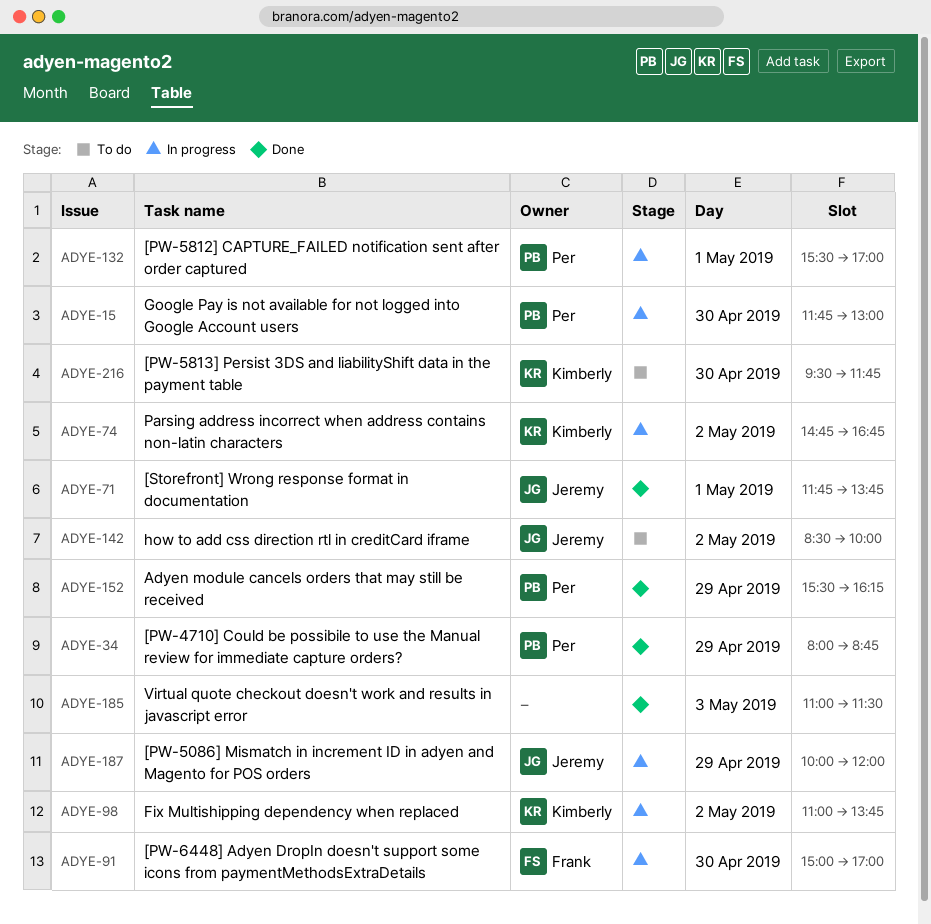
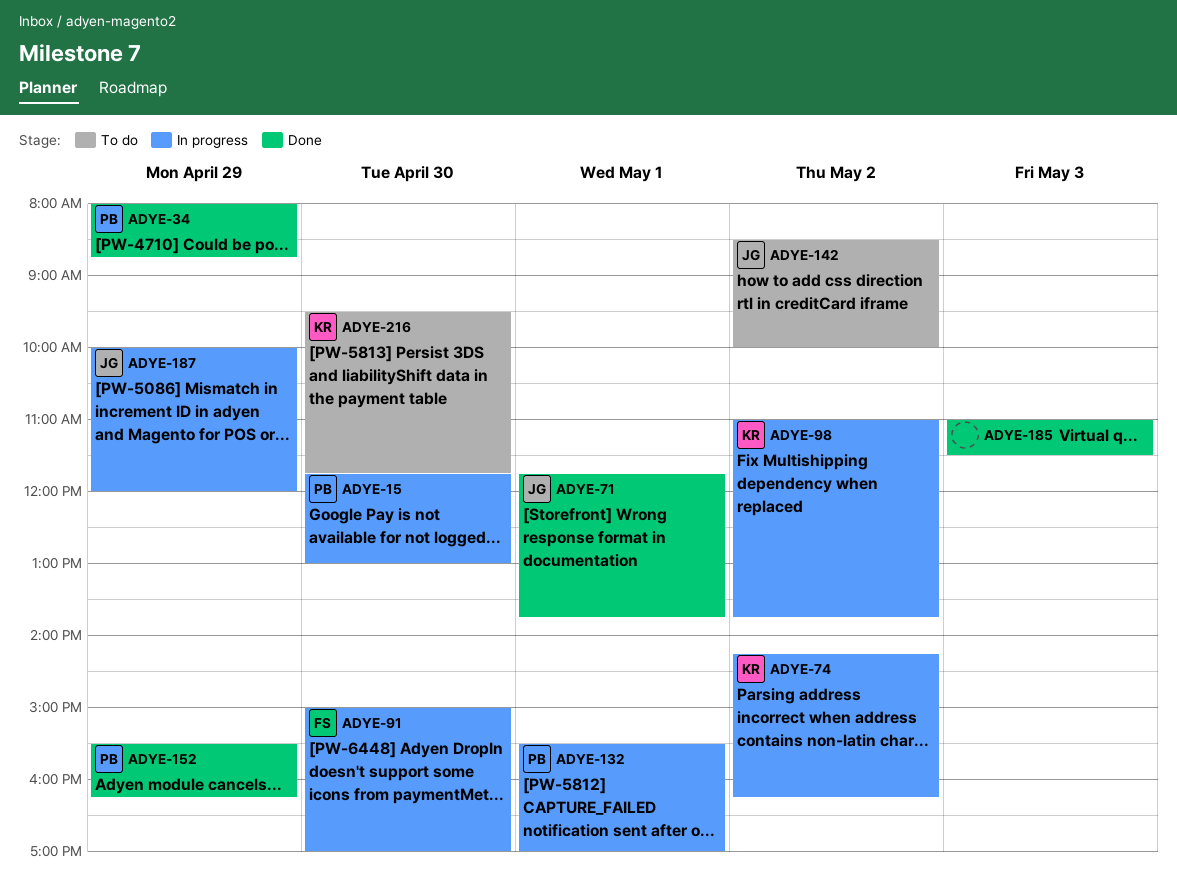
ADYE-74, begins: 14:45 -> 14:15
ADYE-74, ends: 16:45 -> 16:15

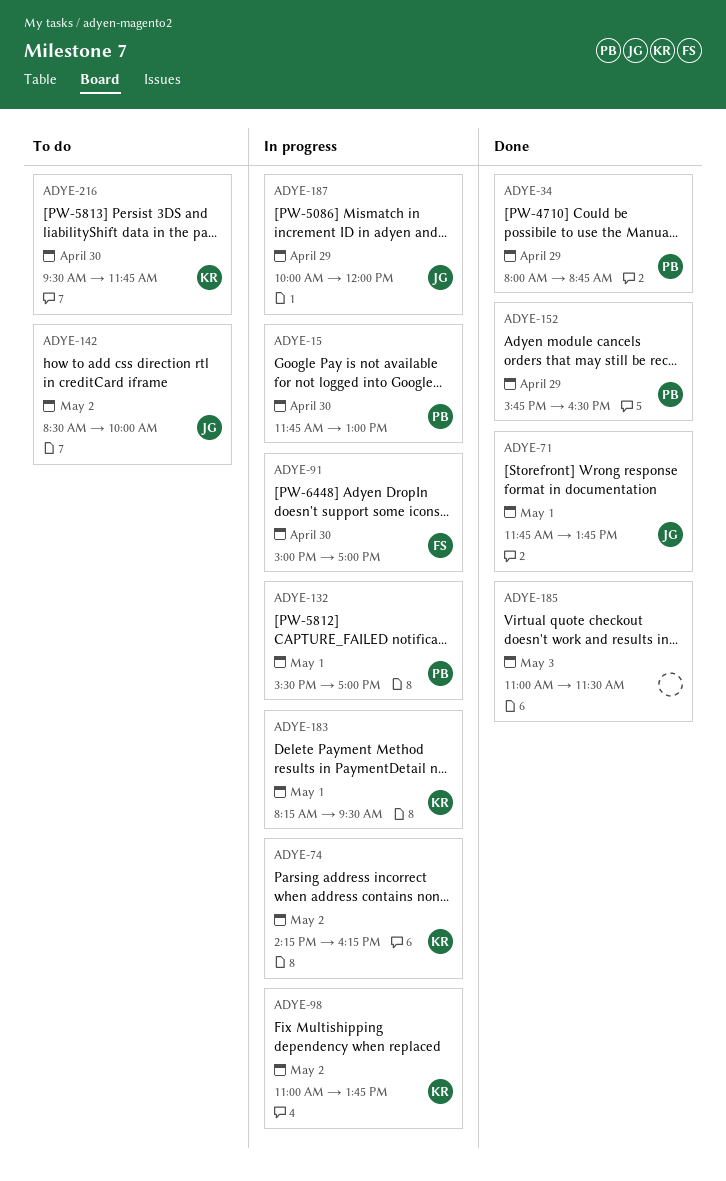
ADYE-152, begins: 15:30 -> 15:45
ADYE-152, ends: 16:15 -> 16:30
ADYE-183: none -> present

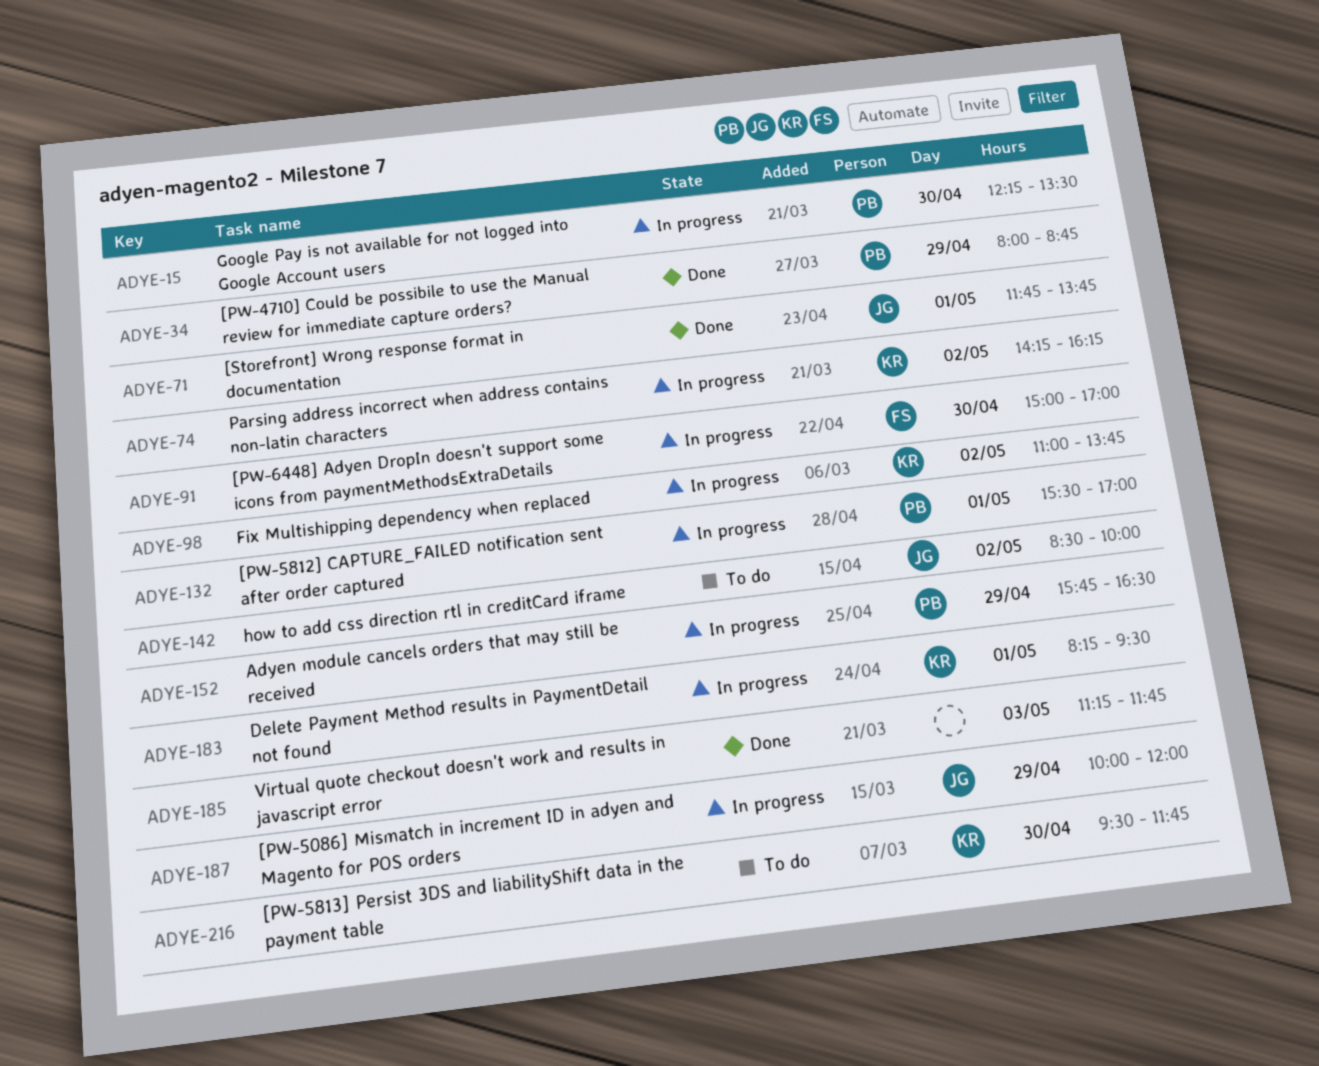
ADYE-15, begins: 11:45 -> 12:15
ADYE-15, ends: 13:00 -> 13:30
ADYE-152, status: Done -> In progress
ADYE-185, begins: 11:00 -> 11:15
ADYE-185, ends: 11:30 -> 11:45

